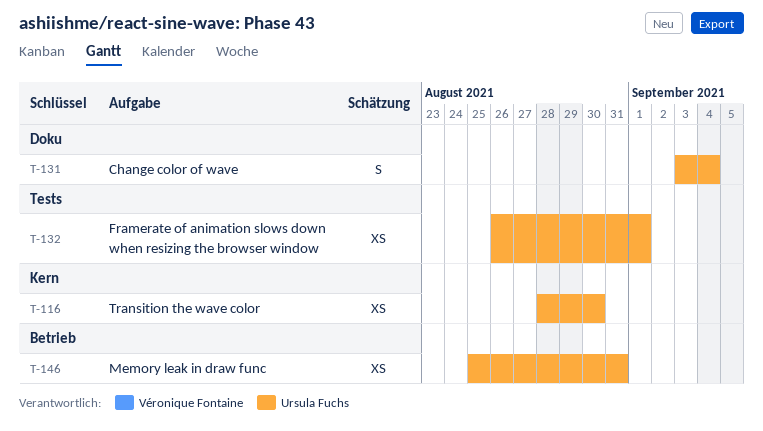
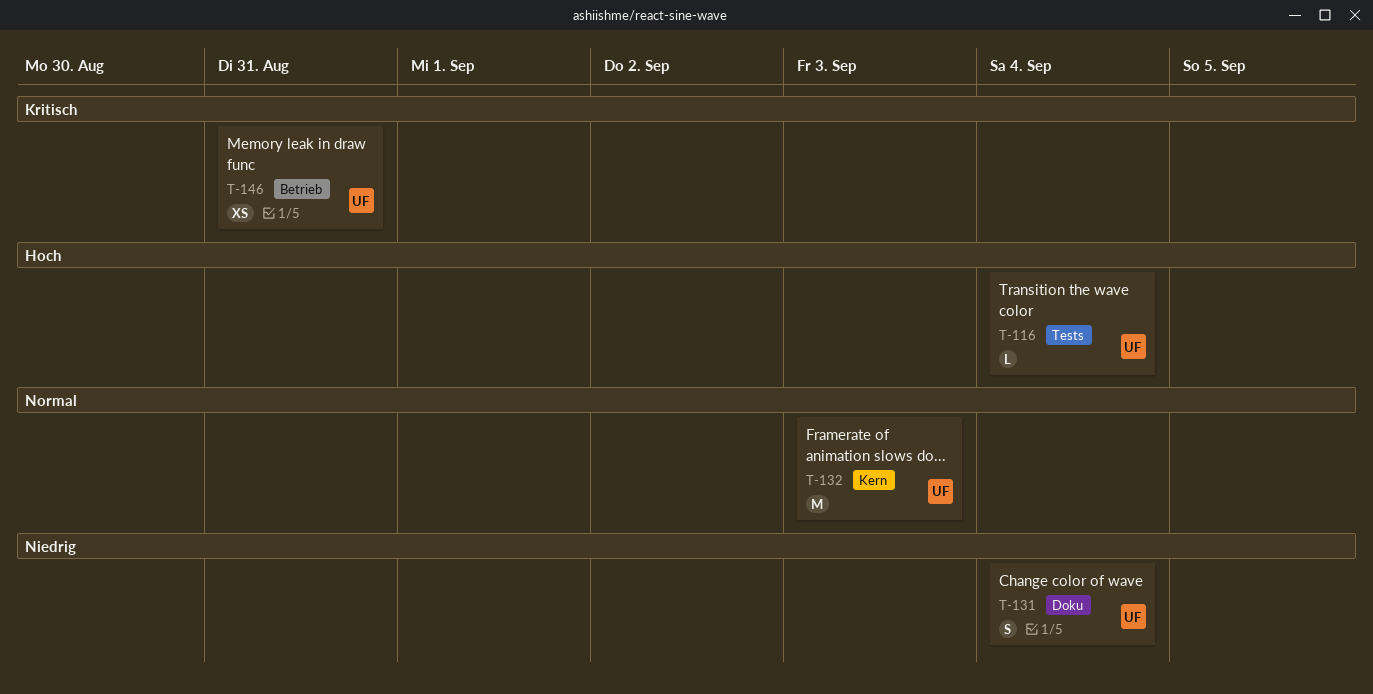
T-116, label: Kern -> Tests
T-116, estimate: XS -> L
T-116, due: Aug 30 -> Sep 4
T-132, label: Tests -> Kern
T-132, estimate: XS -> M
T-132, due: Sep 1 -> Sep 3

